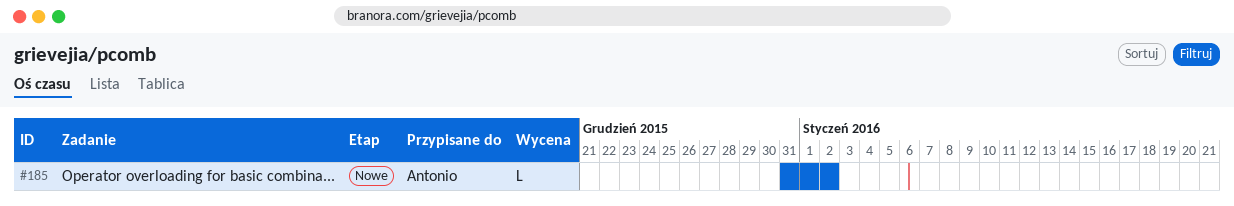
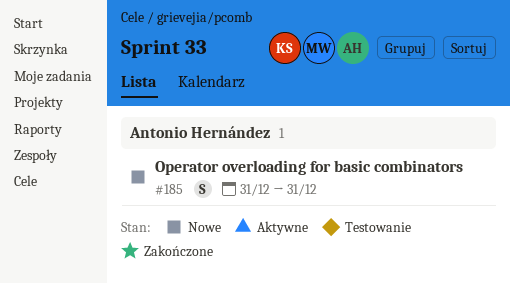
#185, estimate: L -> S
#185, due: Jan 2 -> Dec 31

